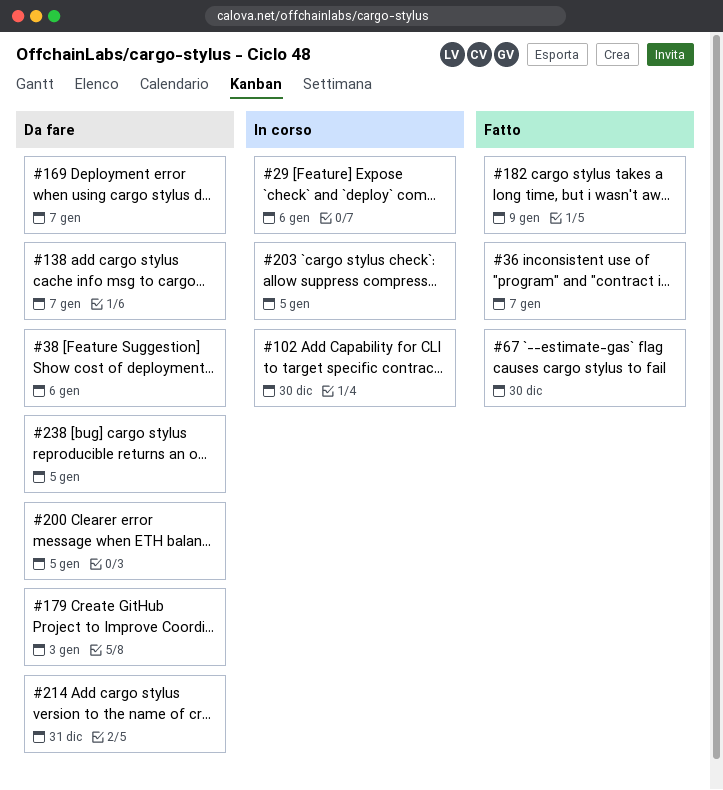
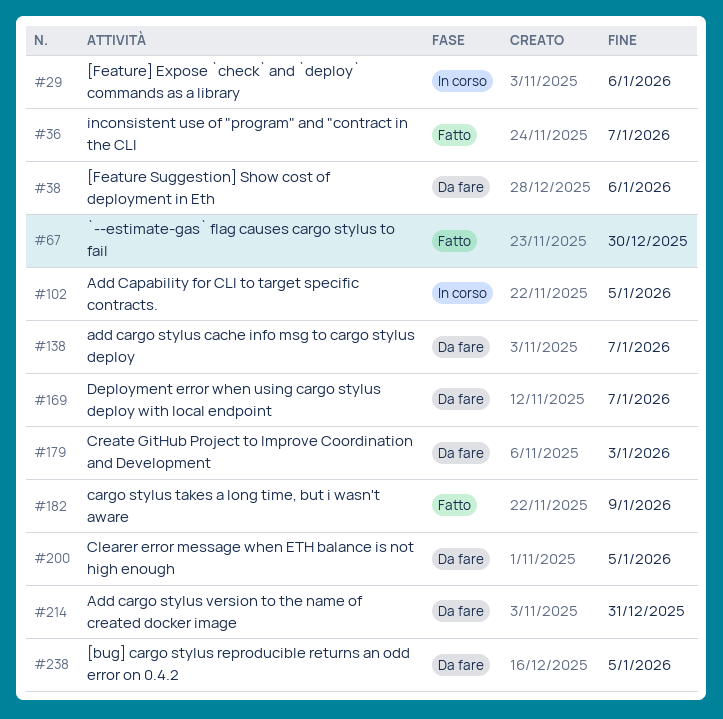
#102, due: Dec 30 -> Jan 5
#203: present -> none

